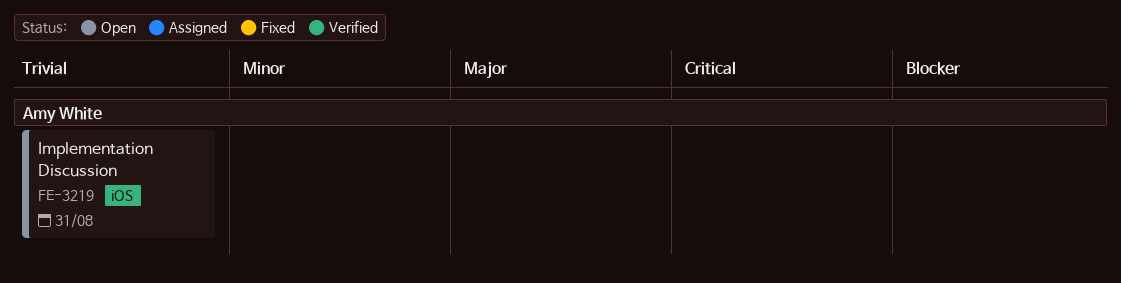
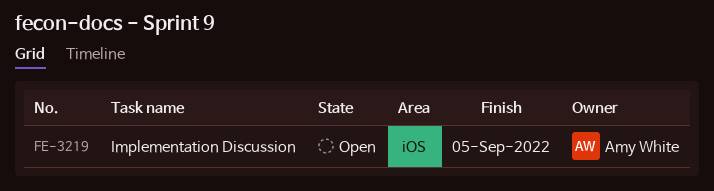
FE-3219, due: Aug 31 -> Sep 5

